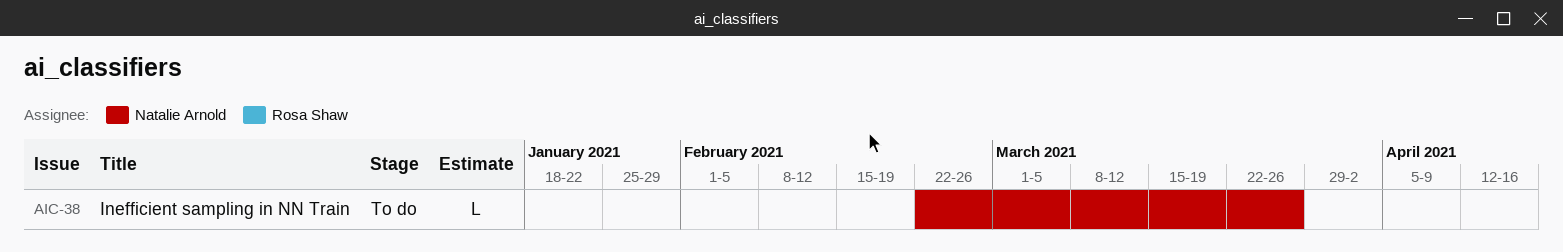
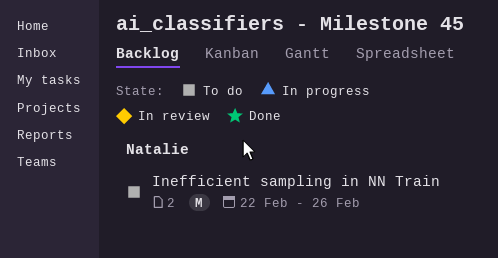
Inefficient sampling in NN Train, estimate: L -> M
Inefficient sampling in NN Train, due: Mar 26 -> Feb 26

